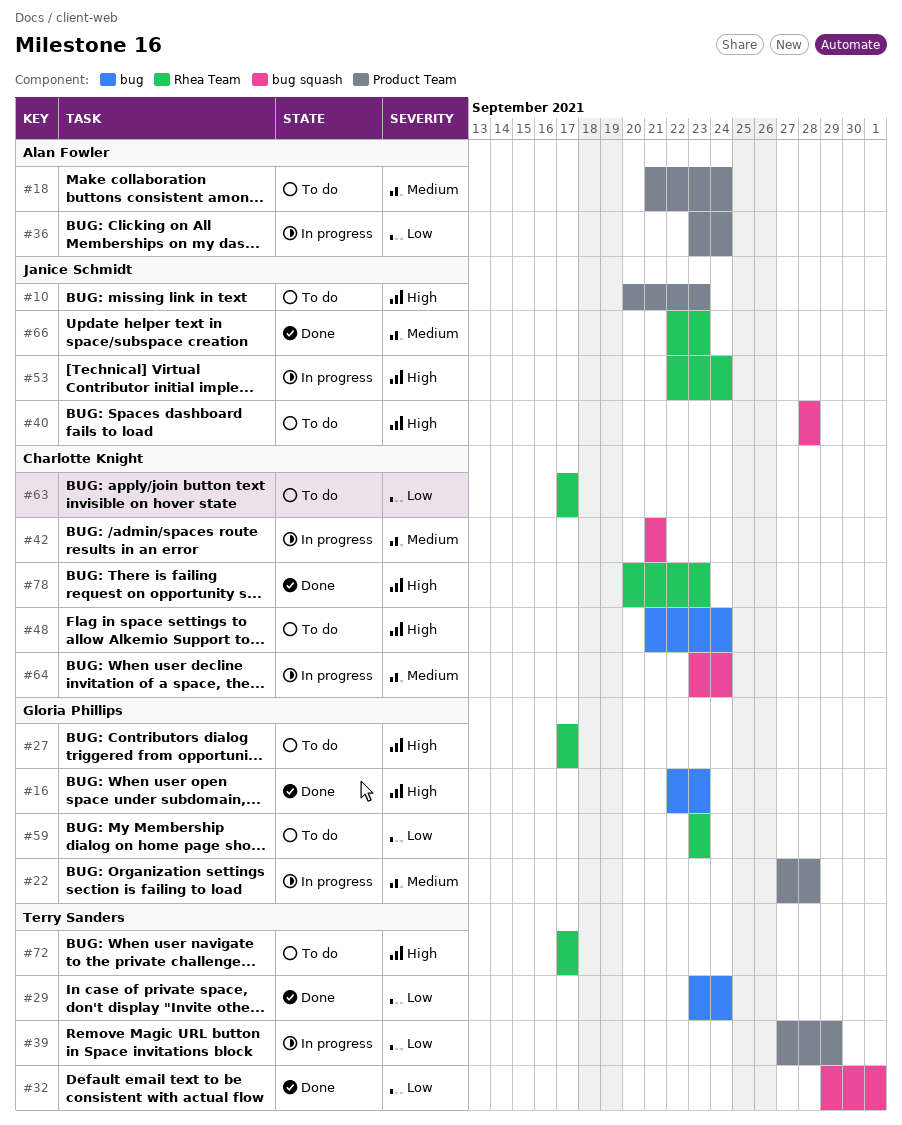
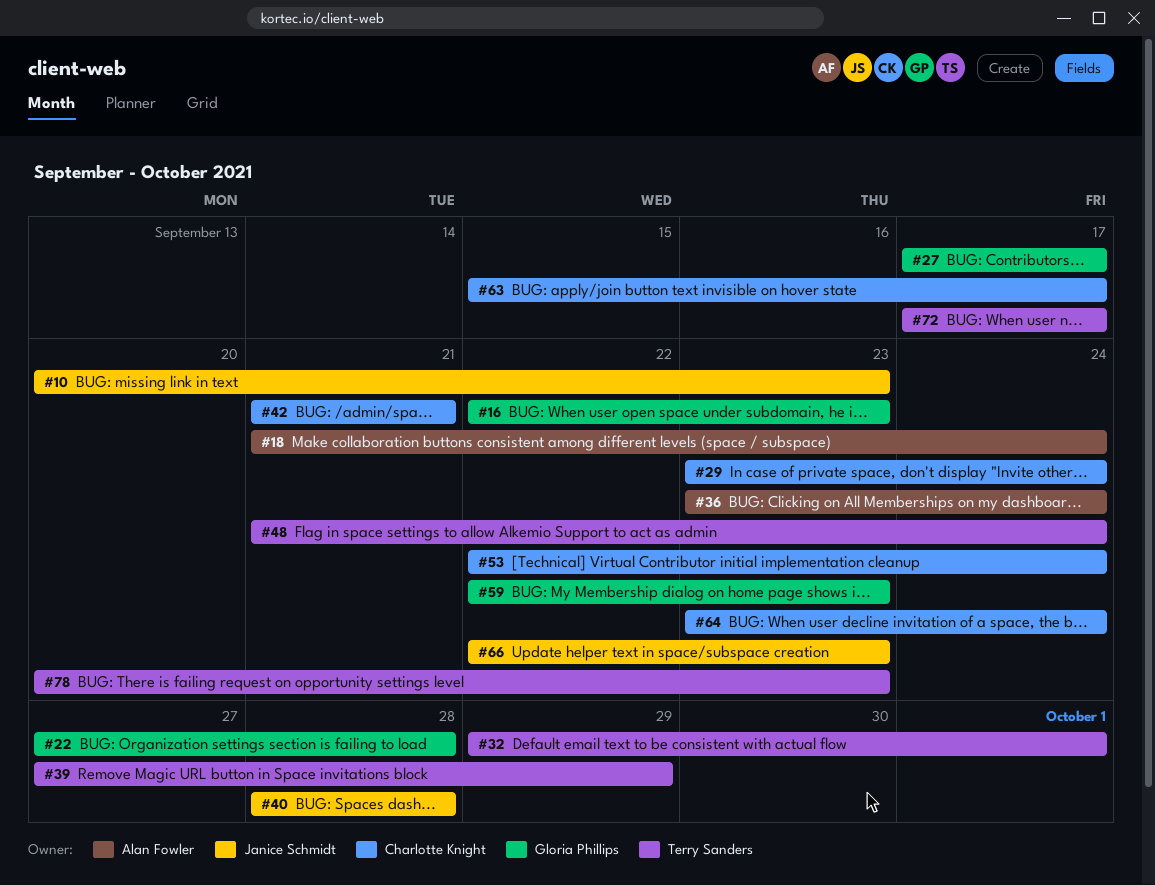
#29, owner: Terry Sanders -> Charlotte Knight
#48, owner: Charlotte Knight -> Terry Sanders
#53, owner: Janice Schmidt -> Charlotte Knight
#59, start: Sep 23 -> Sep 22
#63, start: Sep 17 -> Sep 15
#78, owner: Charlotte Knight -> Terry Sanders

